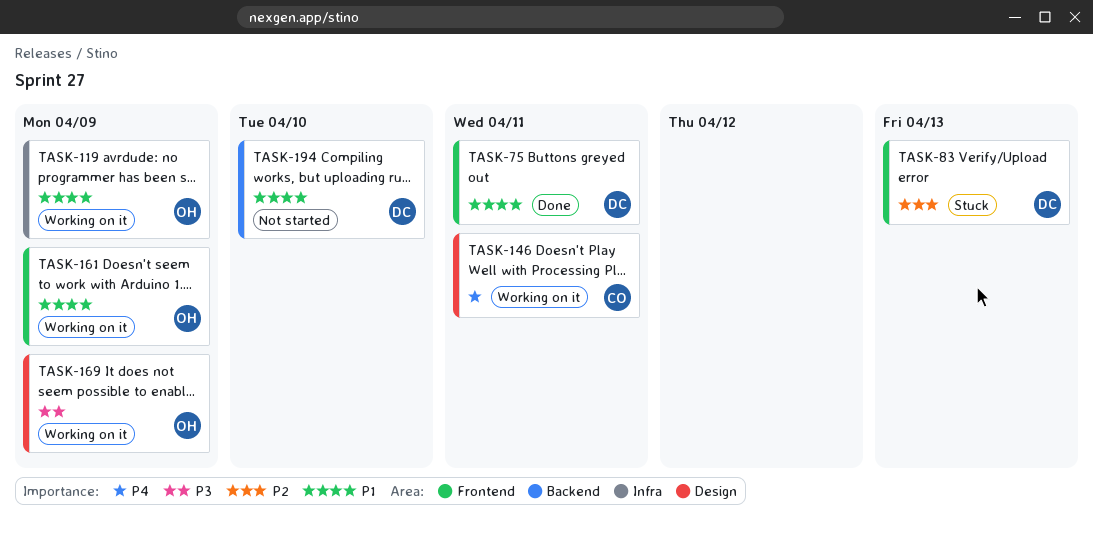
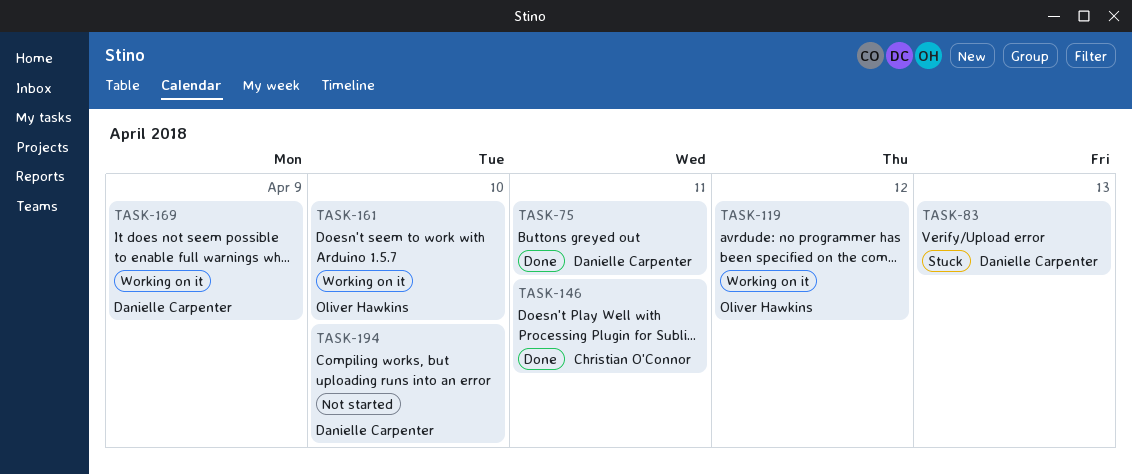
TASK-119, due: Apr 9 -> Apr 12
TASK-146, status: Working on it -> Done
TASK-161, due: Apr 9 -> Apr 10
TASK-169, owner: Oliver Hawkins -> Danielle Carpenter

